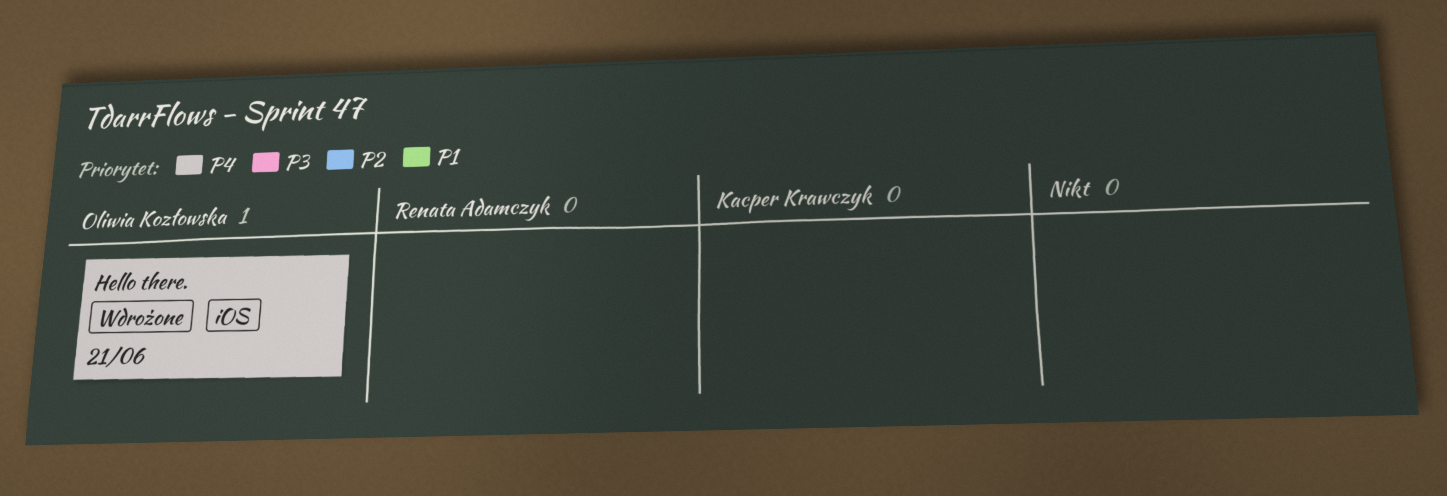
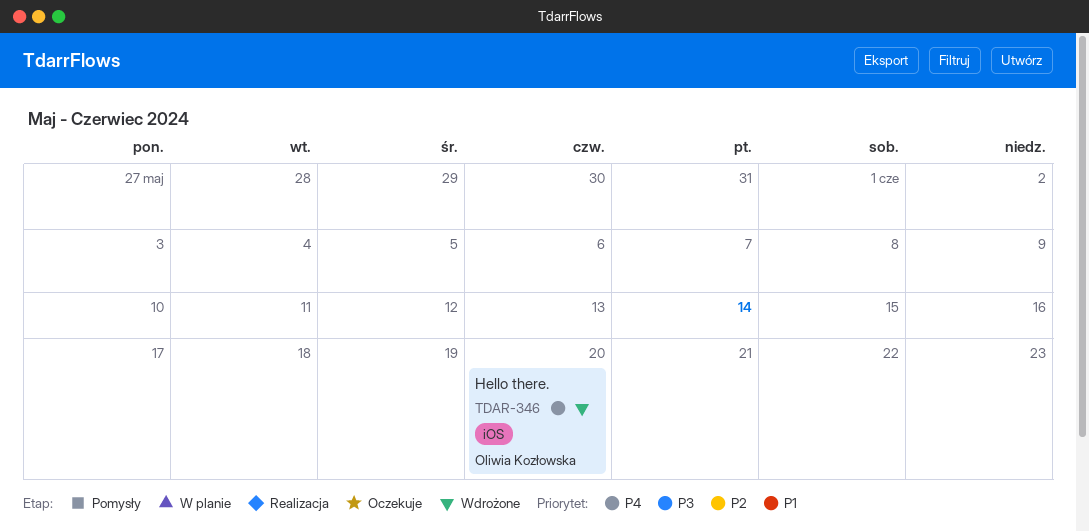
Hello there., due: Jun 21 -> Jun 20

